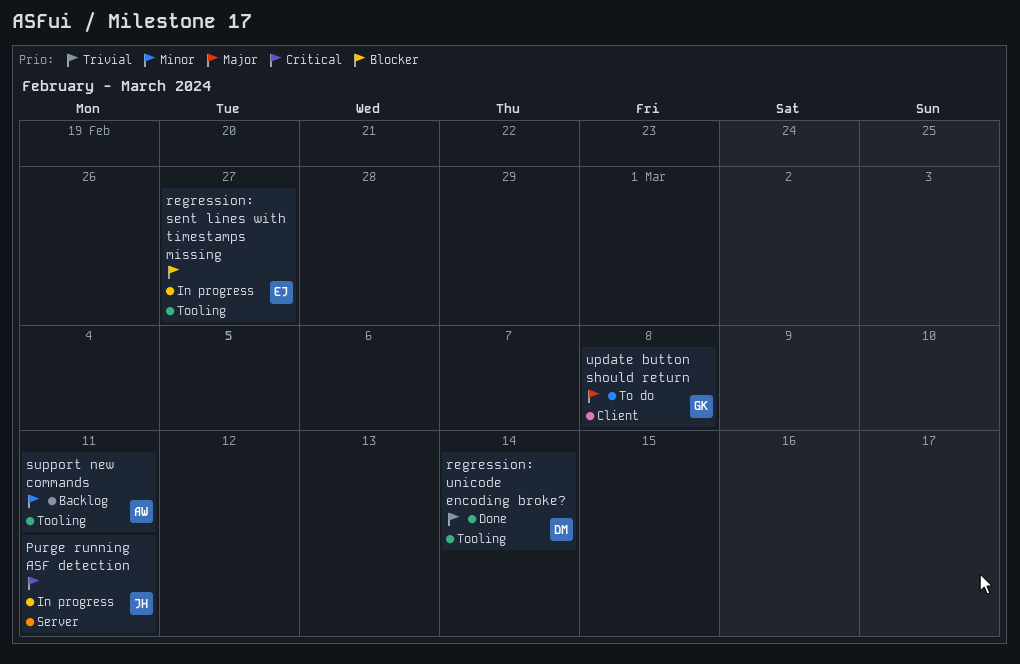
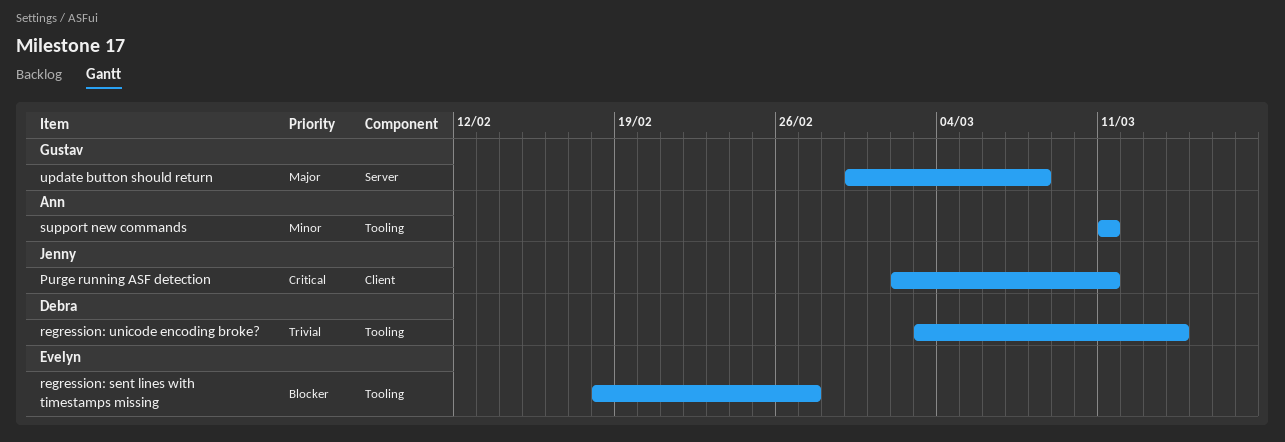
Purge running ASF detection, label: Server -> Client
update button should return, label: Client -> Server

